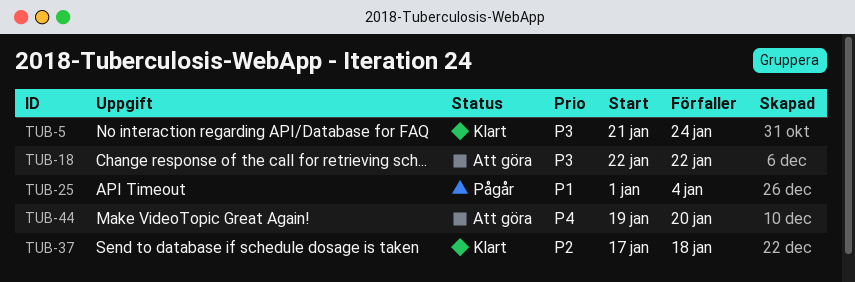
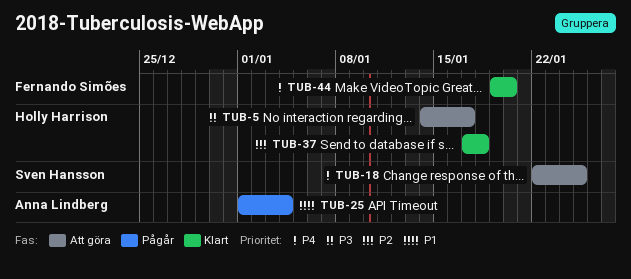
TUB-5, status: Klart -> Att göra
TUB-5, start: Jan 21 -> Jan 14
TUB-5, due: Jan 24 -> Jan 17
TUB-18, priority: P3 -> P4
TUB-18, due: Jan 22 -> Jan 25
TUB-44, status: Att göra -> Klart

